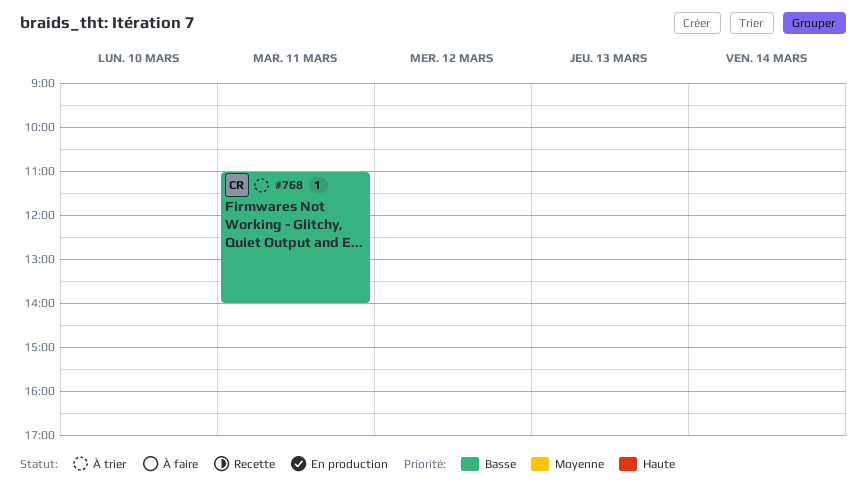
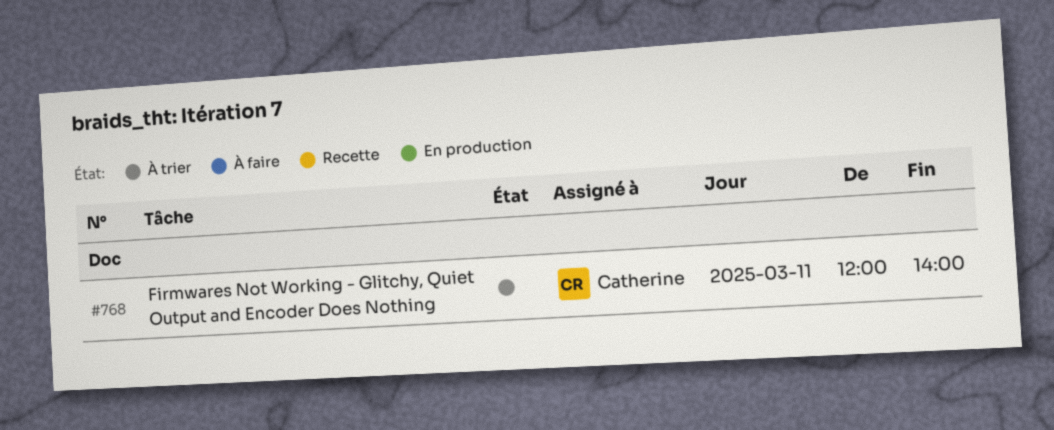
#768, begins: 11:00 -> 12:00

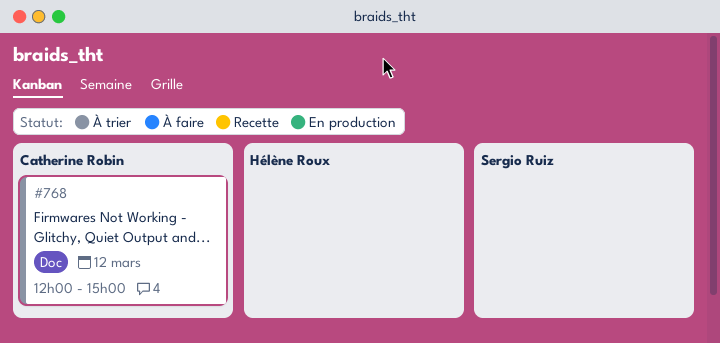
#768, day: Mar 11 -> Mar 12
#768, ends: 14:00 -> 15:00

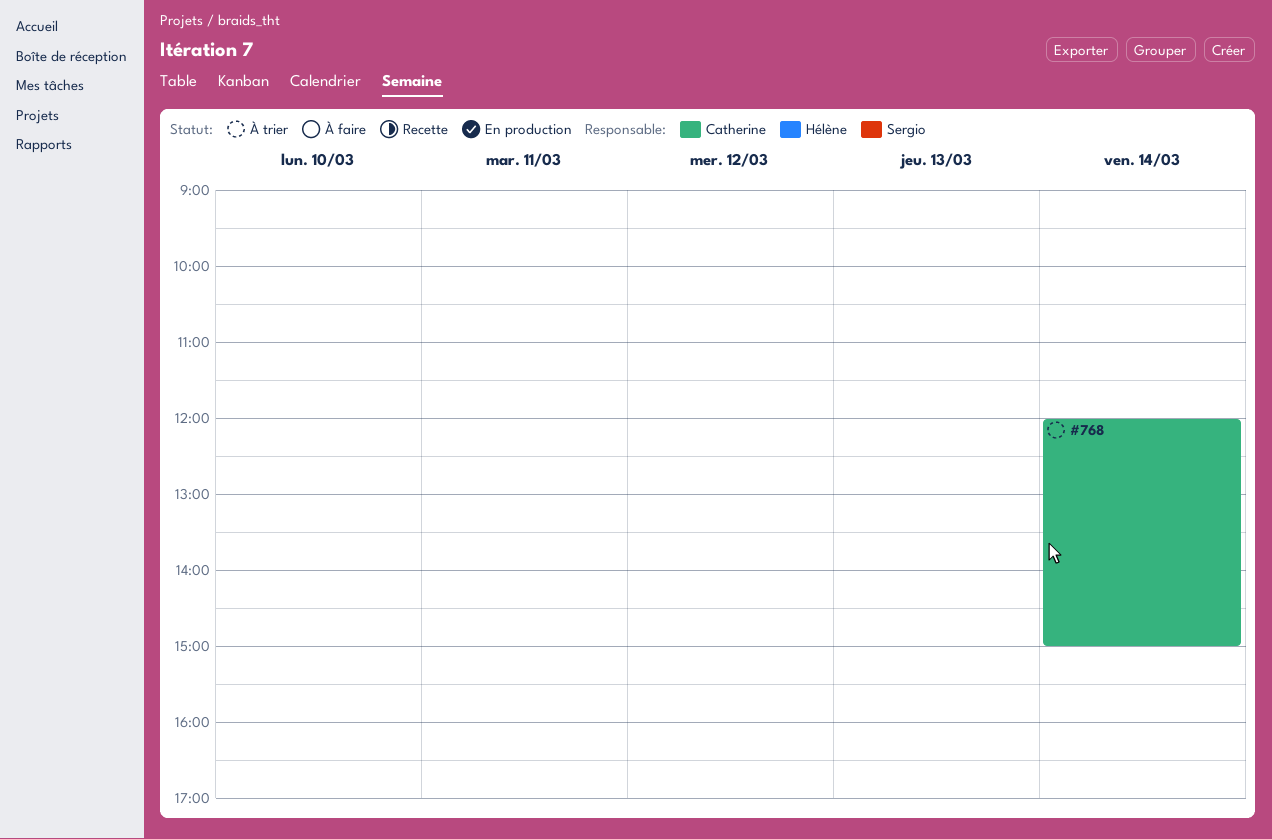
#768, day: Mar 12 -> Mar 14

